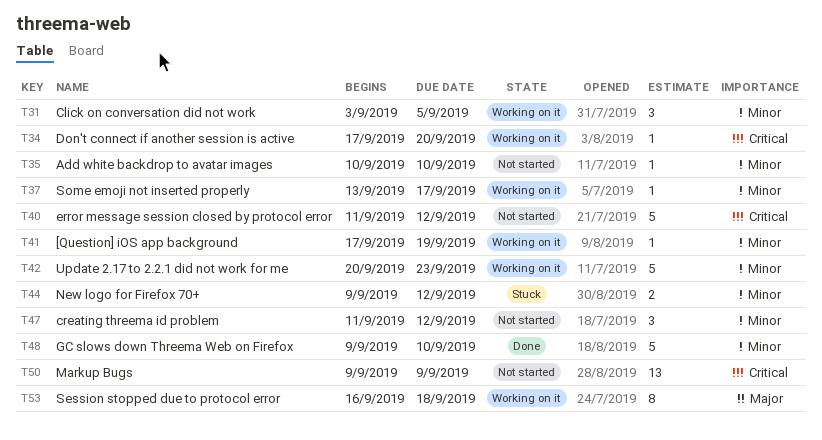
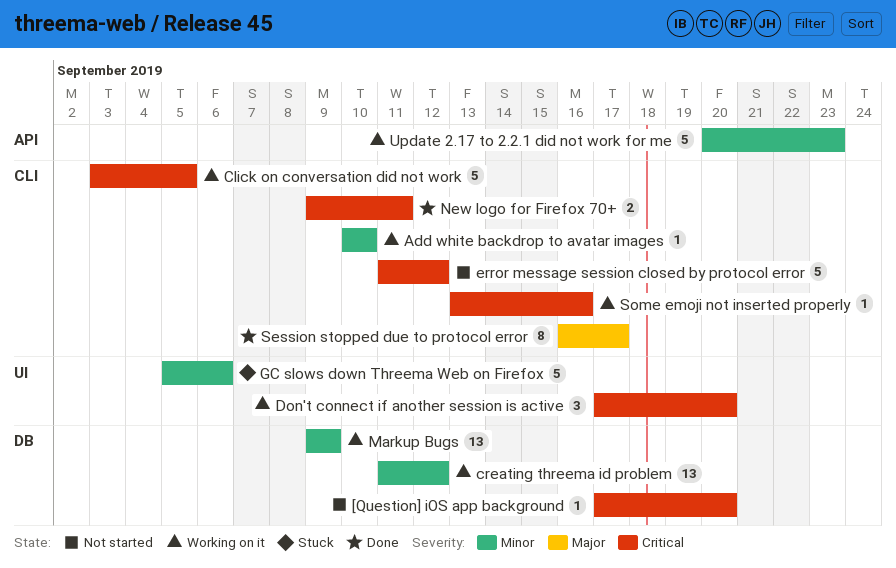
[Question] iOS app background, status: Working on it -> Not started
[Question] iOS app background, priority: Minor -> Critical
[Question] iOS app background, due: Sep 19 -> Sep 20
Add white backdrop to avatar images, status: Not started -> Working on it
Click on conversation did not work, priority: Minor -> Critical
Click on conversation did not work, estimate: 3 -> 5
creating threema id problem, status: Not started -> Working on it
creating threema id problem, estimate: 3 -> 13
Don't connect if another session is active, estimate: 1 -> 3
GC slows down Threema Web on Firefox, status: Done -> Stuck
GC slows down Threema Web on Firefox, start: Sep 9 -> Sep 5
GC slows down Threema Web on Firefox, due: Sep 10 -> Sep 6
Markup Bugs, status: Not started -> Working on it
Markup Bugs, priority: Critical -> Minor
New logo for Firefox 70+, status: Stuck -> Done
New logo for Firefox 70+, priority: Minor -> Critical
New logo for Firefox 70+, due: Sep 12 -> Sep 11
Session stopped due to protocol error, status: Working on it -> Done
Session stopped due to protocol error, due: Sep 18 -> Sep 17
Some emoji not inserted properly, priority: Minor -> Critical
Some emoji not inserted properly, due: Sep 17 -> Sep 16

